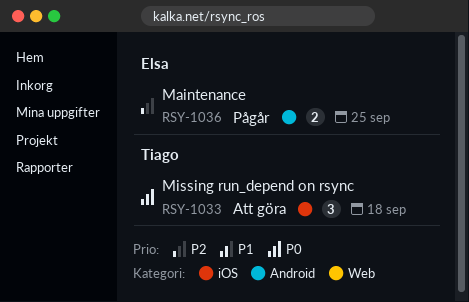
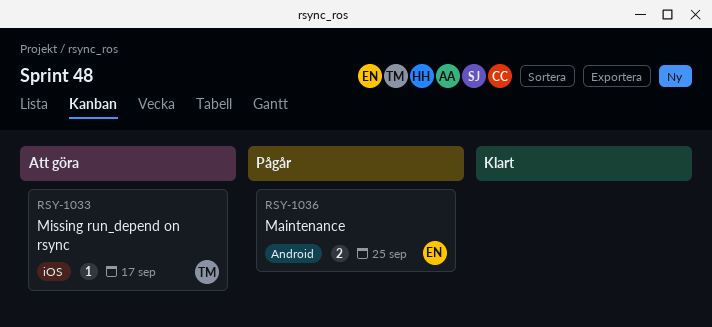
RSY-1033, estimate: 3 -> 1
RSY-1033, due: Sep 18 -> Sep 17

